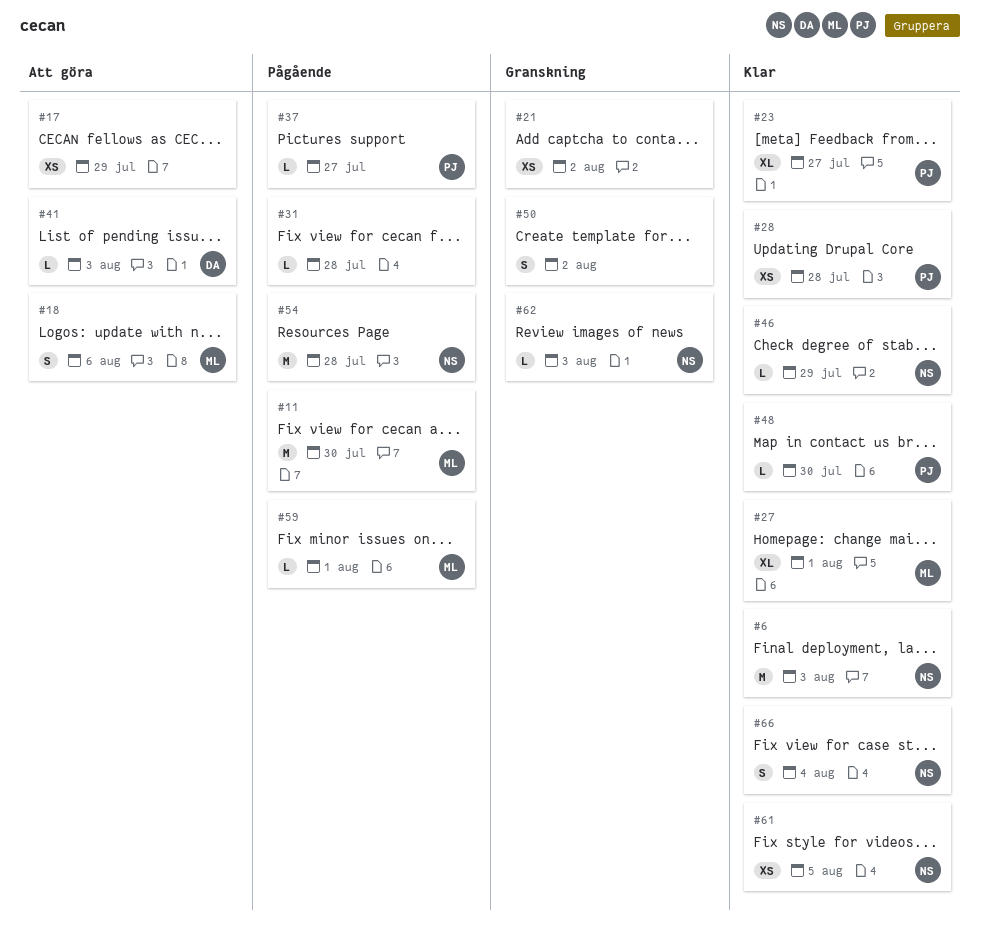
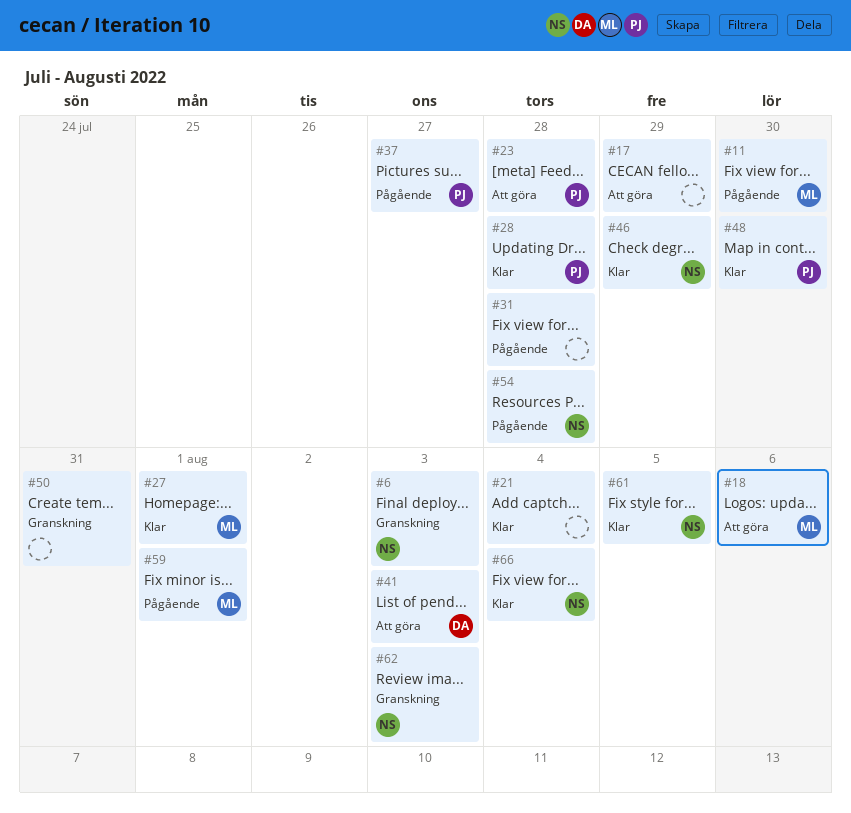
#6, status: Klar -> Granskning
#21, status: Granskning -> Klar
#21, due: Aug 2 -> Aug 4
#23, status: Klar -> Att göra
#23, due: Jul 27 -> Jul 28
#50, due: Aug 2 -> Jul 31

